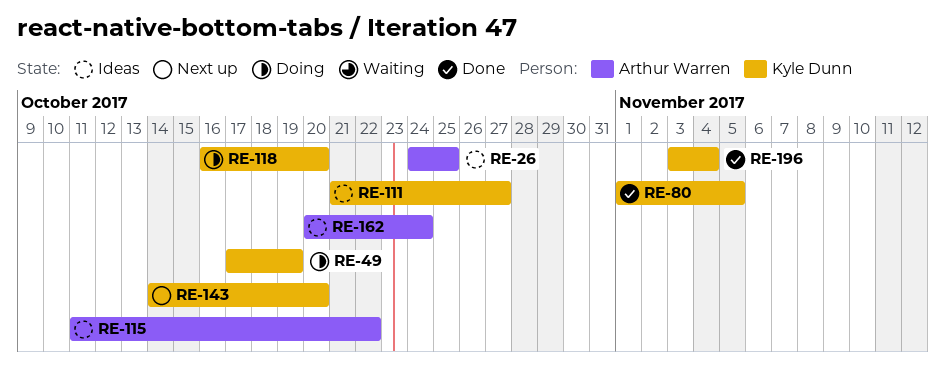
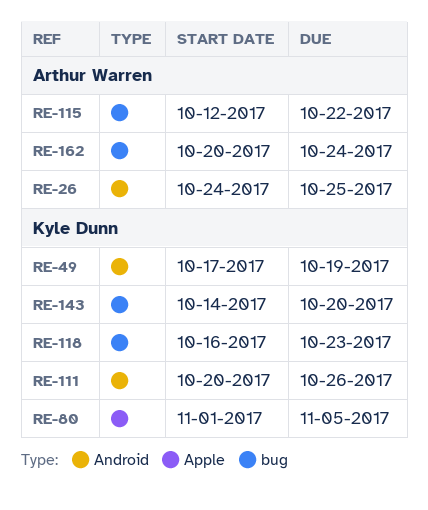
RE-111, start: Oct 21 -> Oct 20
RE-111, due: Oct 27 -> Oct 26
RE-115, start: Oct 11 -> Oct 12
RE-118, due: Oct 20 -> Oct 23
RE-196: present -> none

